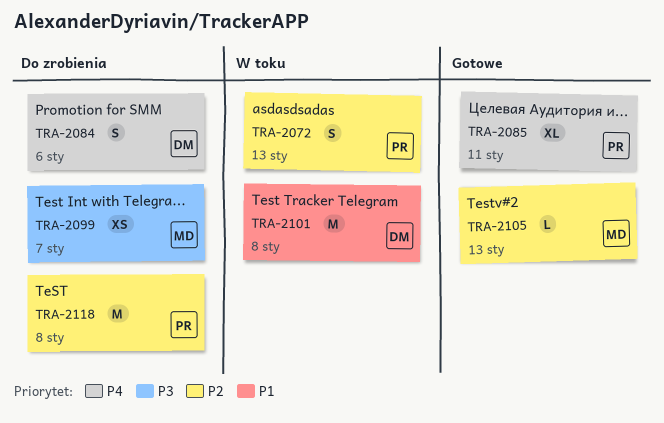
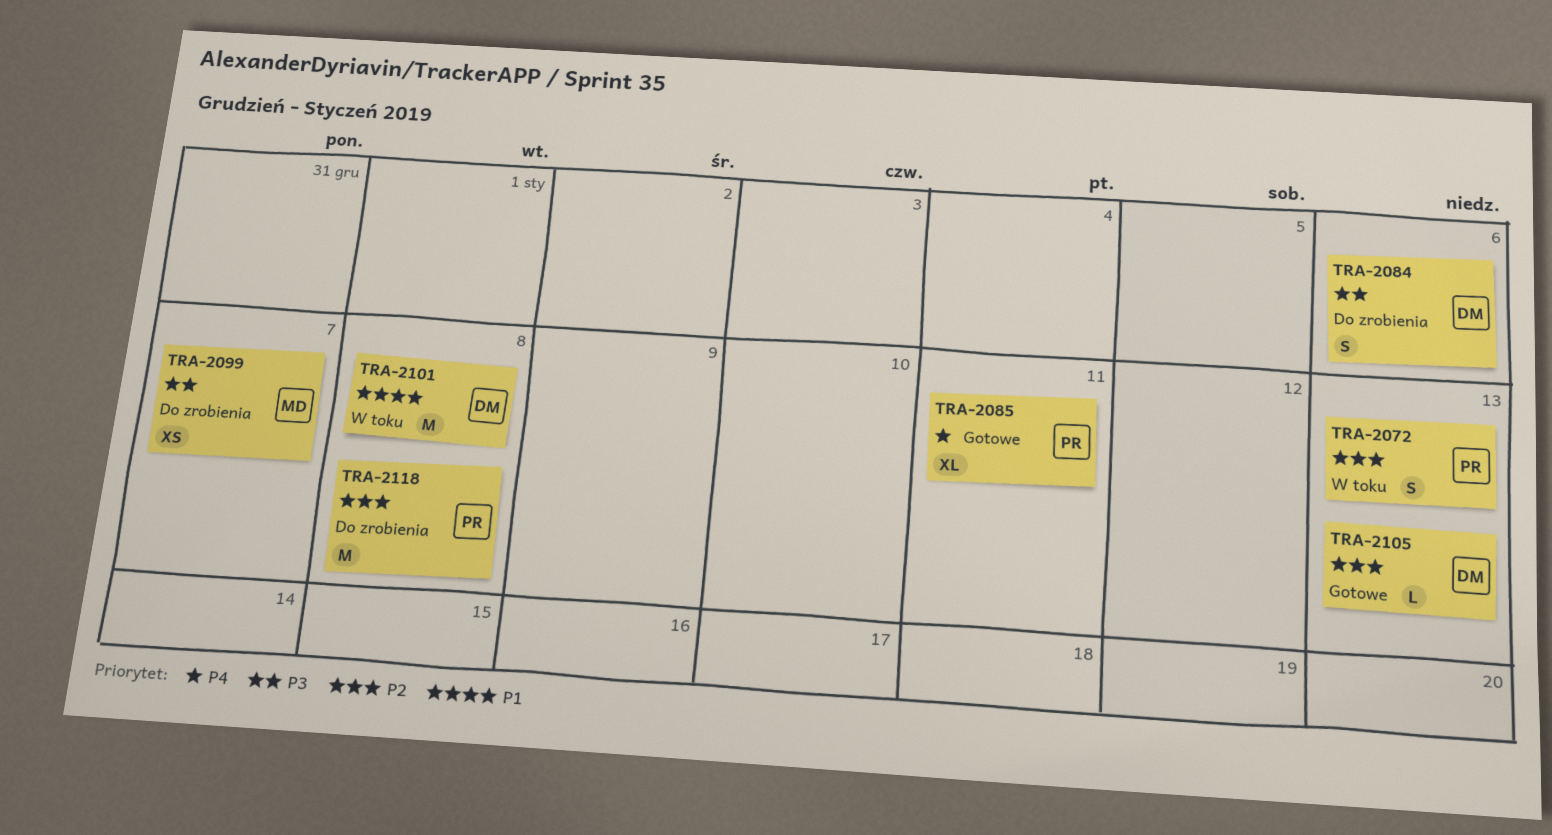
TRA-2084, priority: P4 -> P3
TRA-2105, owner: MD -> DM

